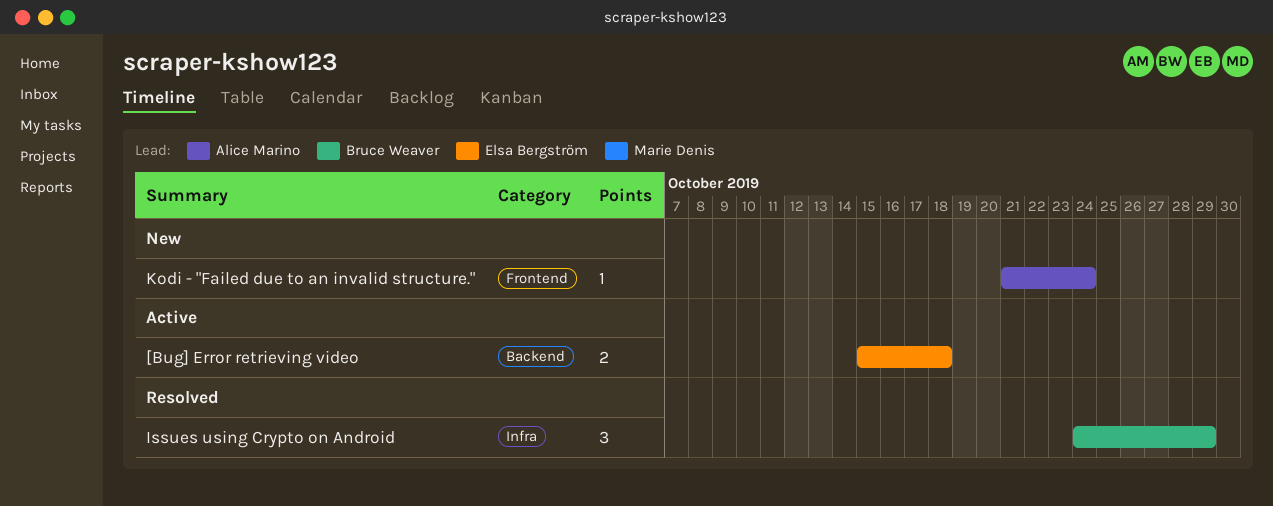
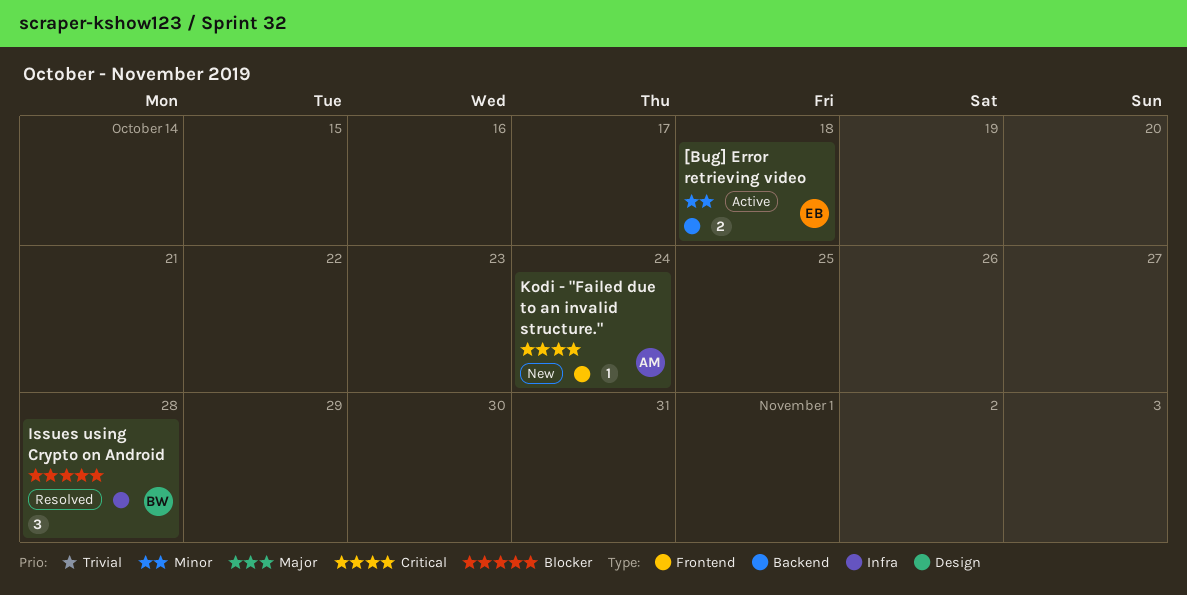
Issues using Crypto on Android, due: Oct 29 -> Oct 28

